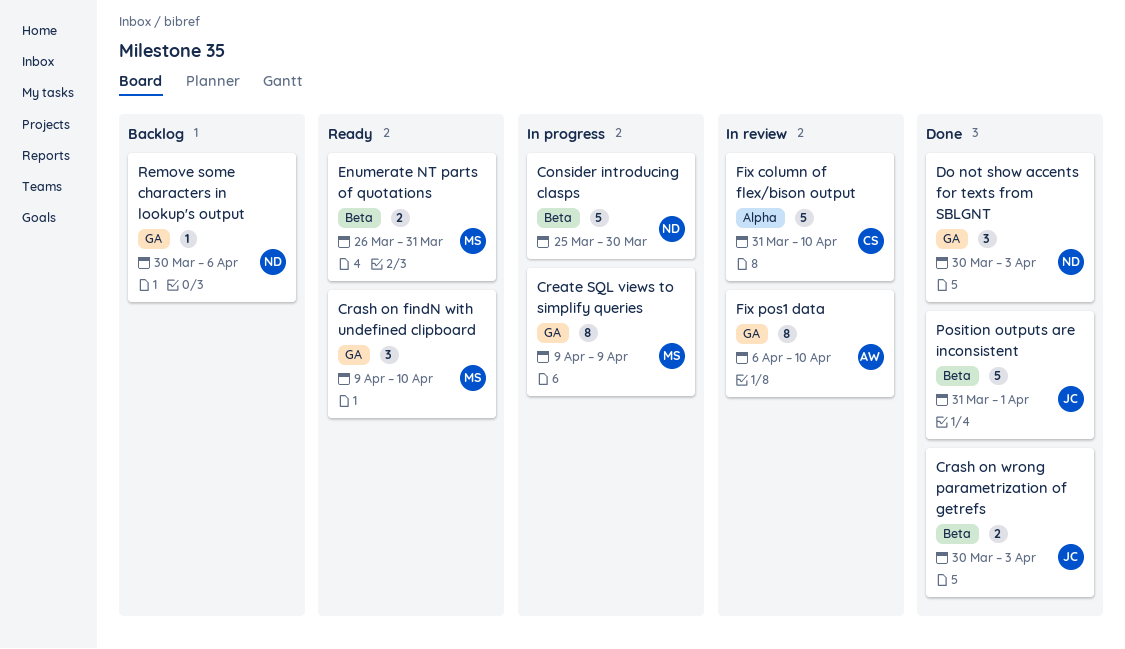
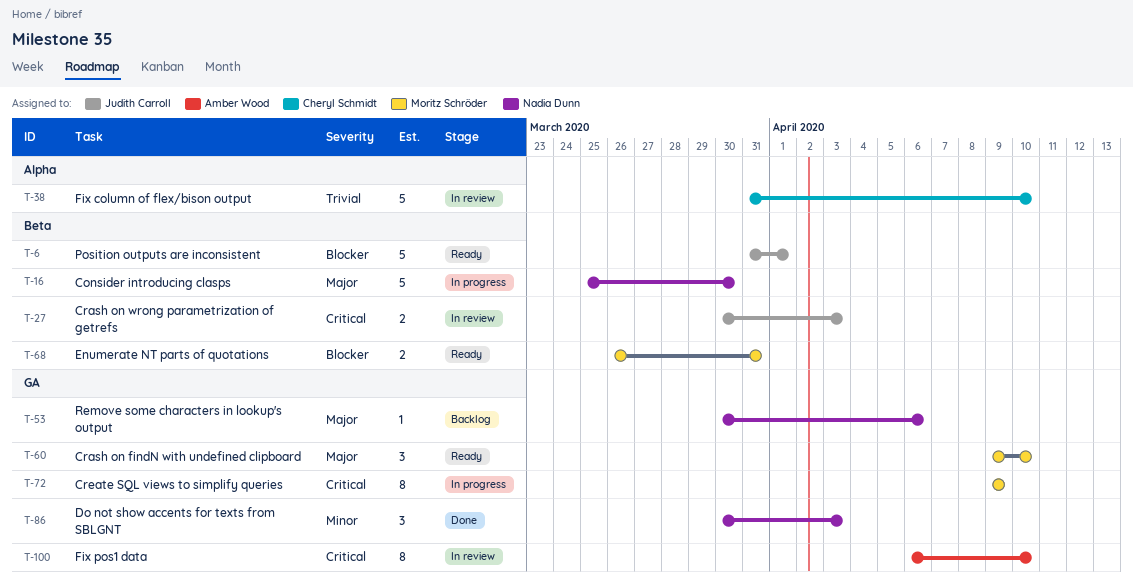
Crash on wrong parametrization of getrefs, status: Done -> In review
Position outputs are inconsistent, status: Done -> Ready

